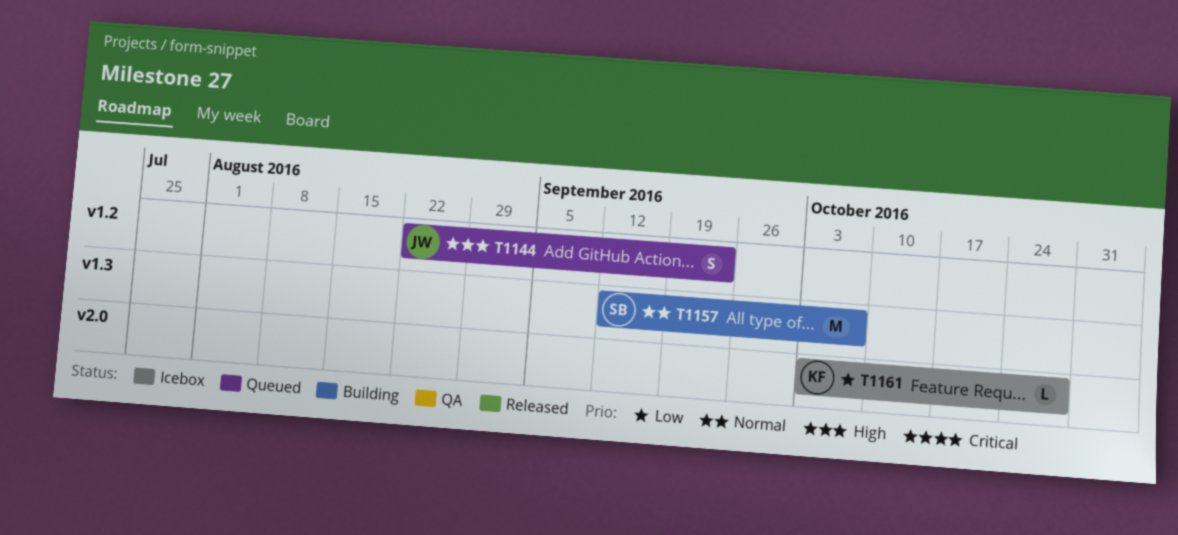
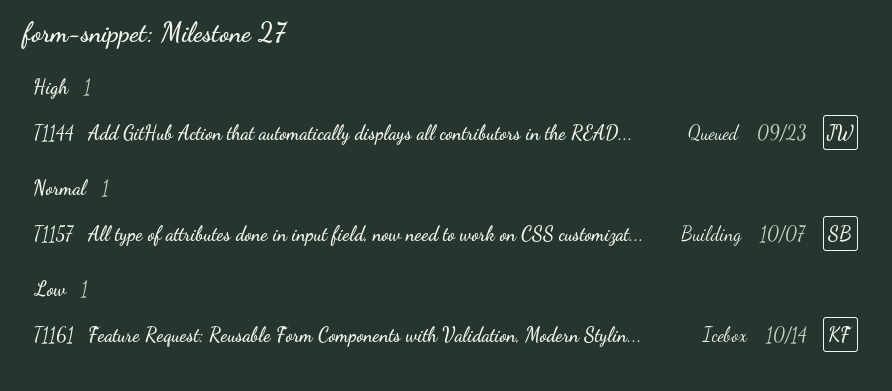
T1161, due: Oct 28 -> Oct 14

